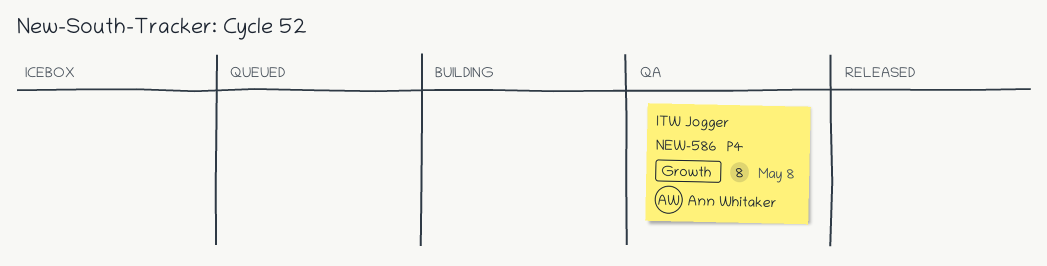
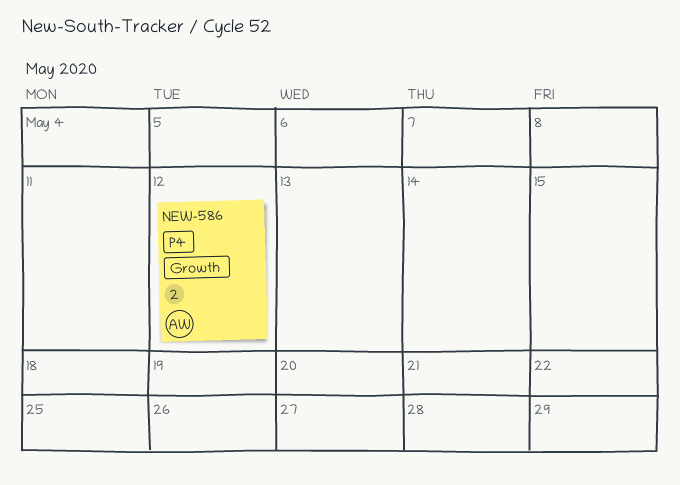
NEW-586, estimate: 8 -> 2
NEW-586, due: May 8 -> May 12

